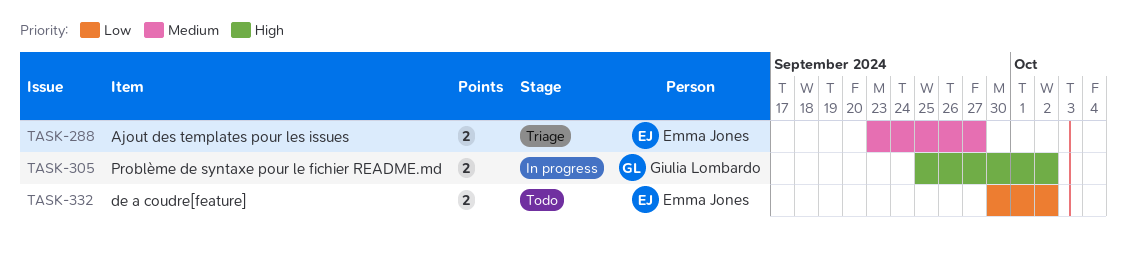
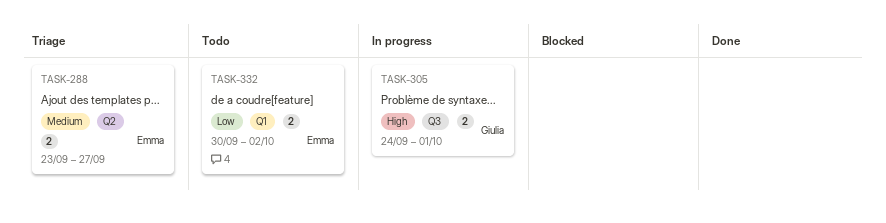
TASK-305, start: Sep 25 -> Sep 24
TASK-305, due: Oct 2 -> Oct 1

